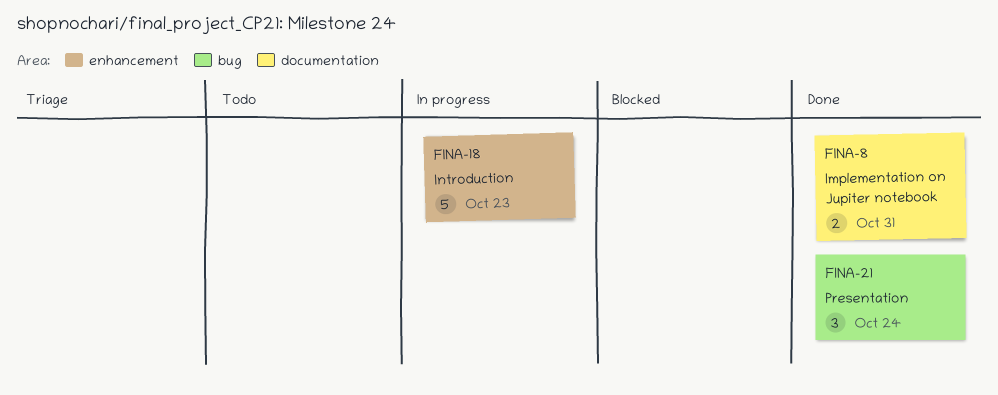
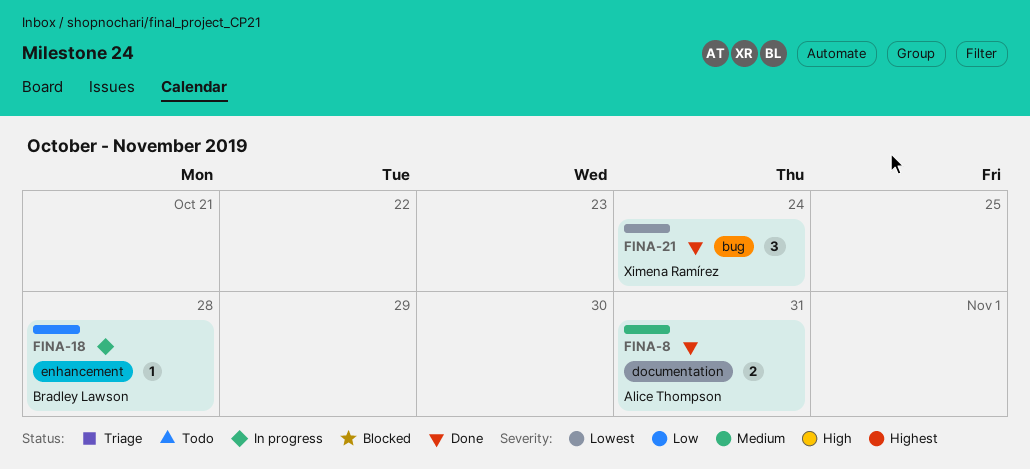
FINA-18, estimate: 5 -> 1
FINA-18, due: Oct 23 -> Oct 28

